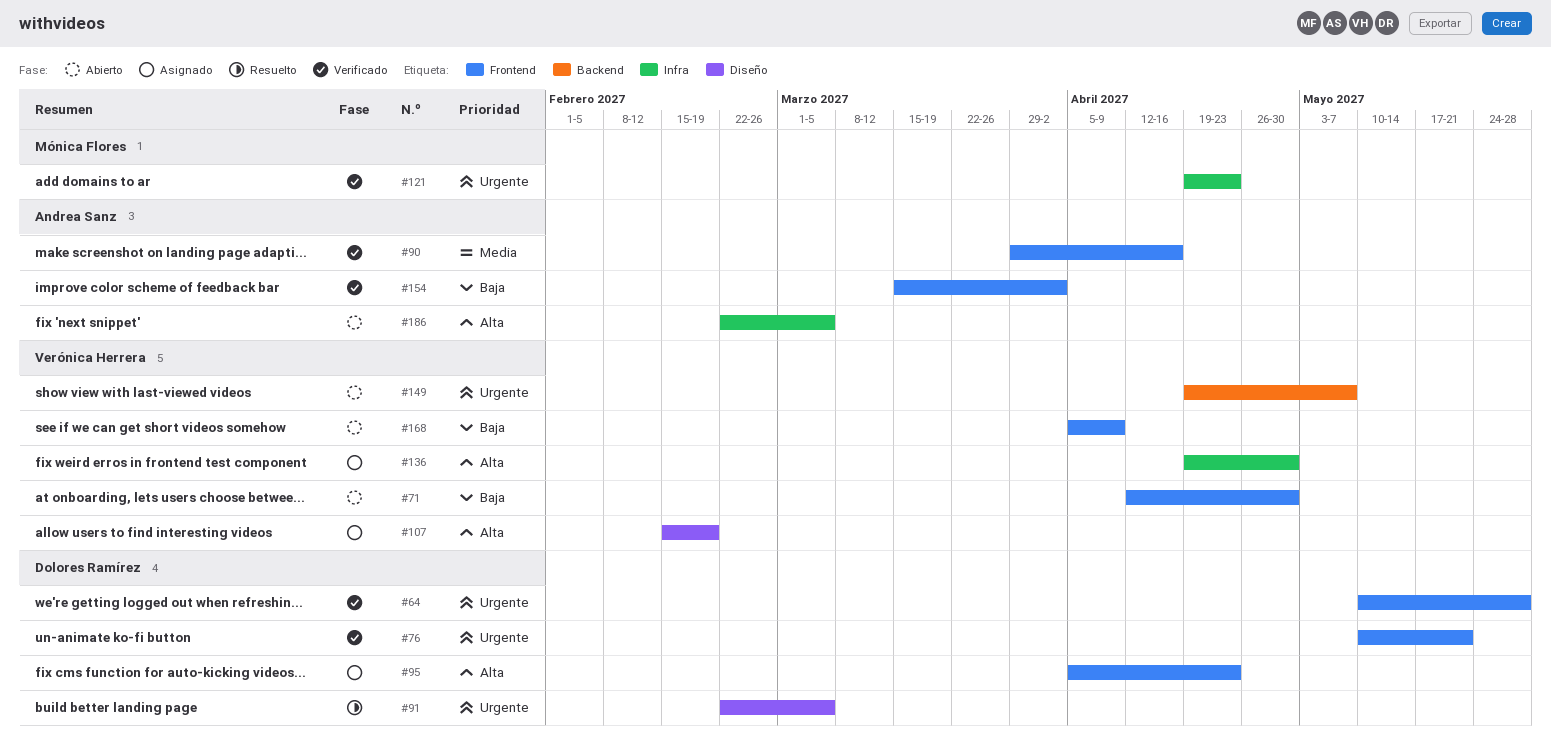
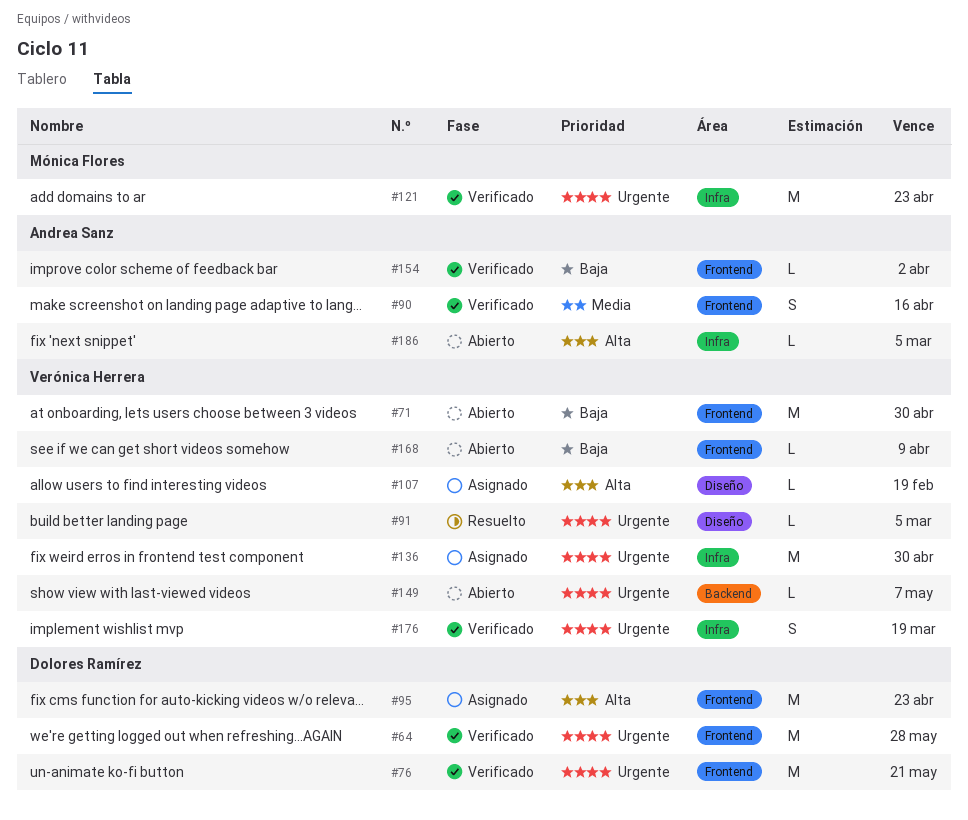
#91, owner: Dolores Ramírez -> Verónica Herrera
#136, priority: Alta -> Urgente
#176: none -> present

